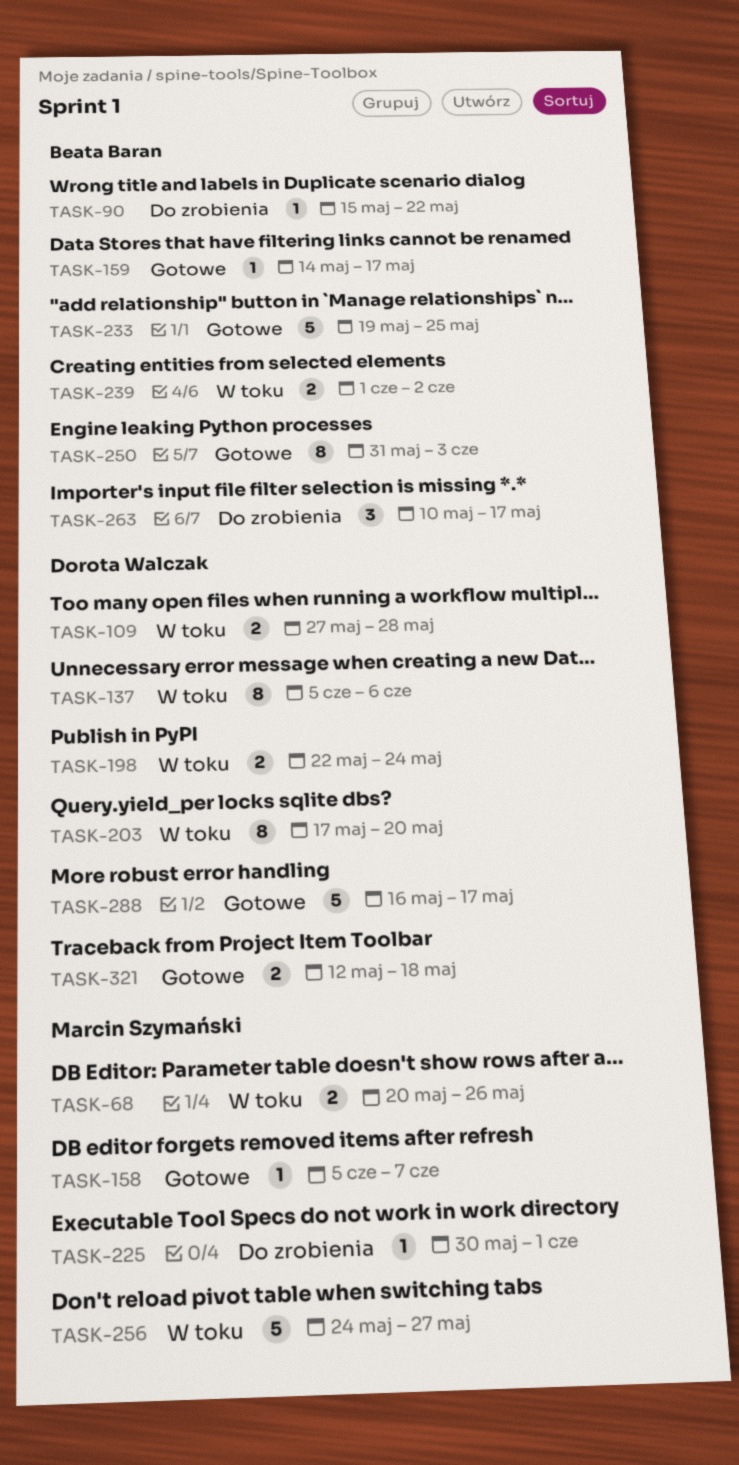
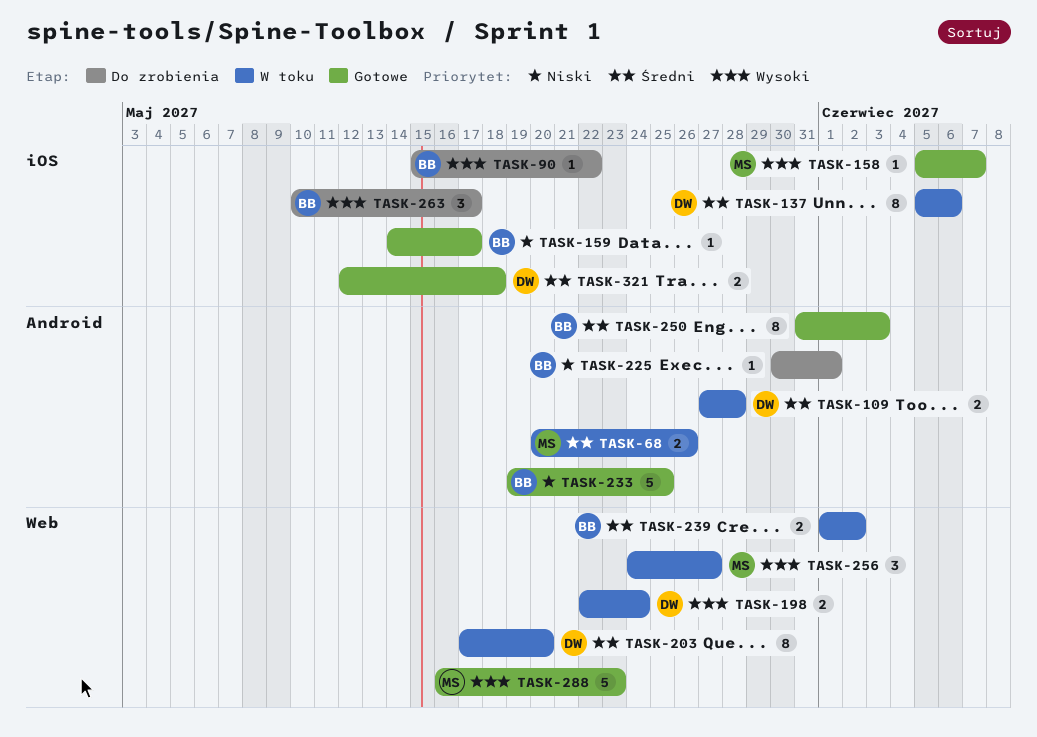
TASK-225, owner: Marcin Szymański -> Beata Baran
TASK-256, estimate: 5 -> 3
TASK-288, owner: Dorota Walczak -> Marcin Szymański
TASK-288, due: May 17 -> May 23

